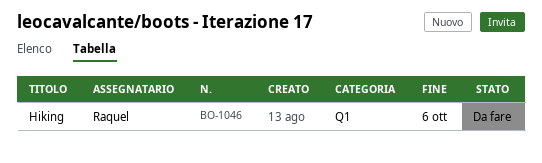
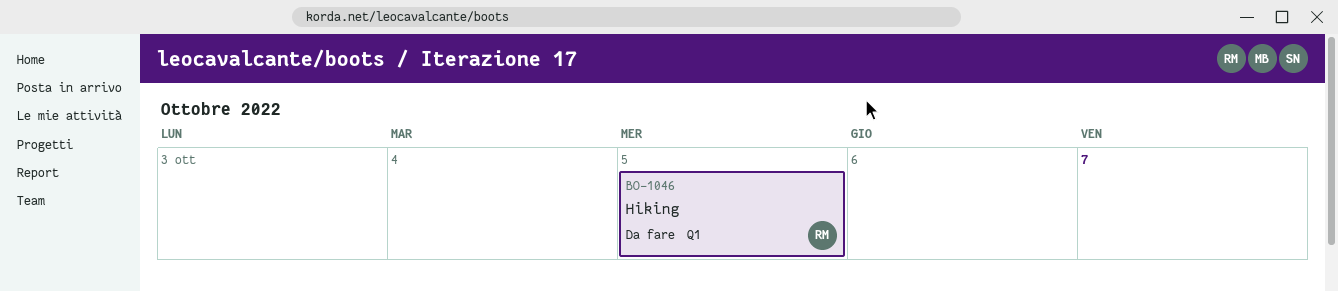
BO-1046, due: Oct 6 -> Oct 5

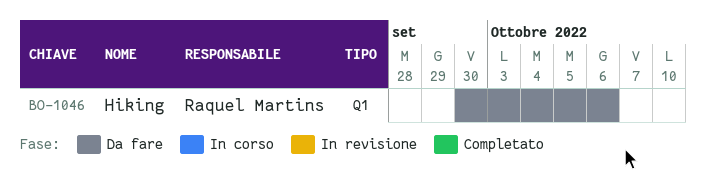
BO-1046, due: Oct 5 -> Oct 6

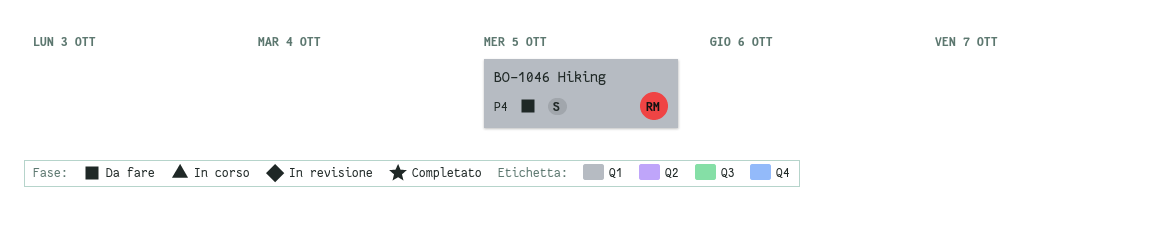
BO-1046, due: Oct 6 -> Oct 5

